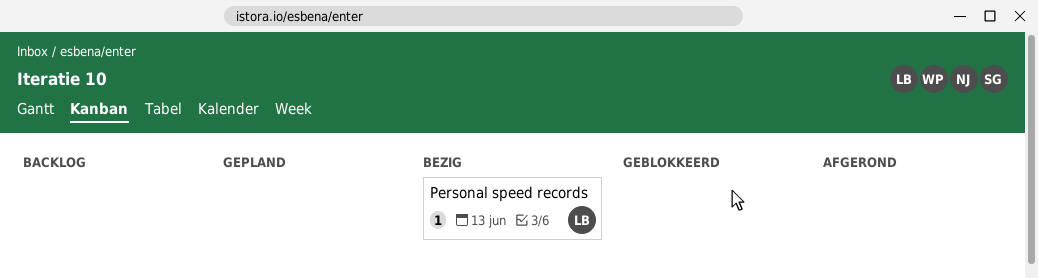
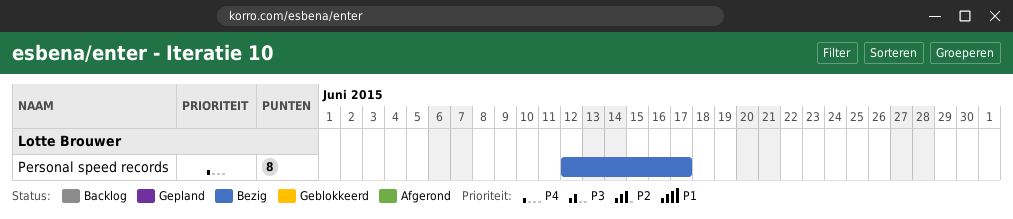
Personal speed records, estimate: 1 -> 8
Personal speed records, due: Jun 13 -> Jun 17

